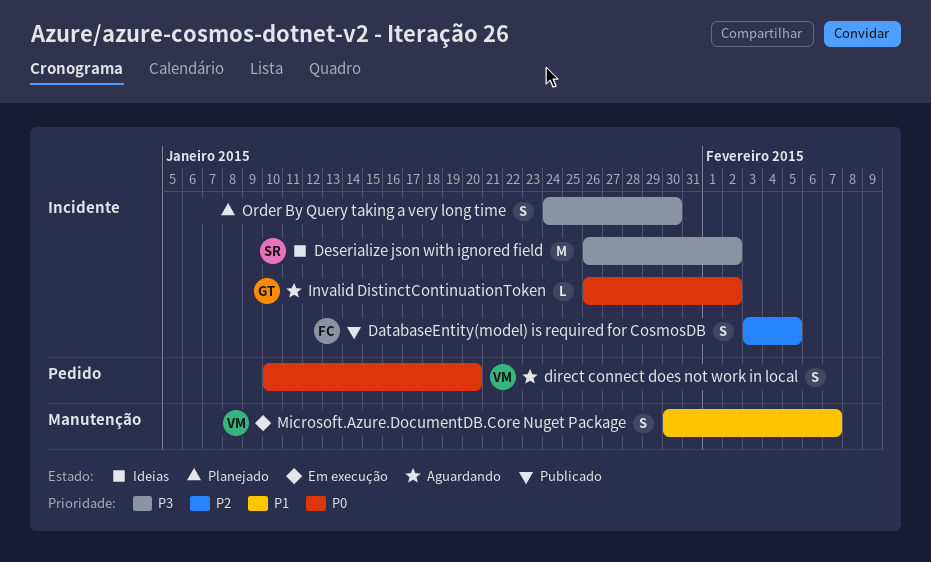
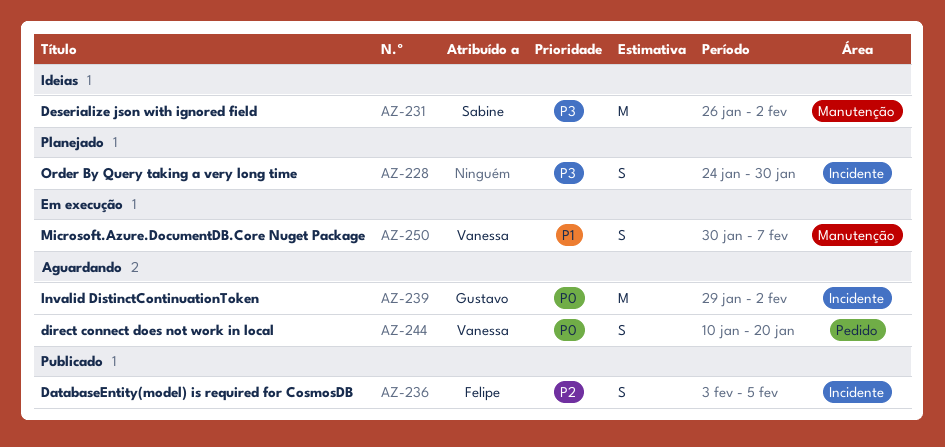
Deserialize json with ignored field, label: Incidente -> Manutenção
Invalid DistinctContinuationToken, estimate: L -> M
Invalid DistinctContinuationToken, start: Jan 26 -> Jan 29

